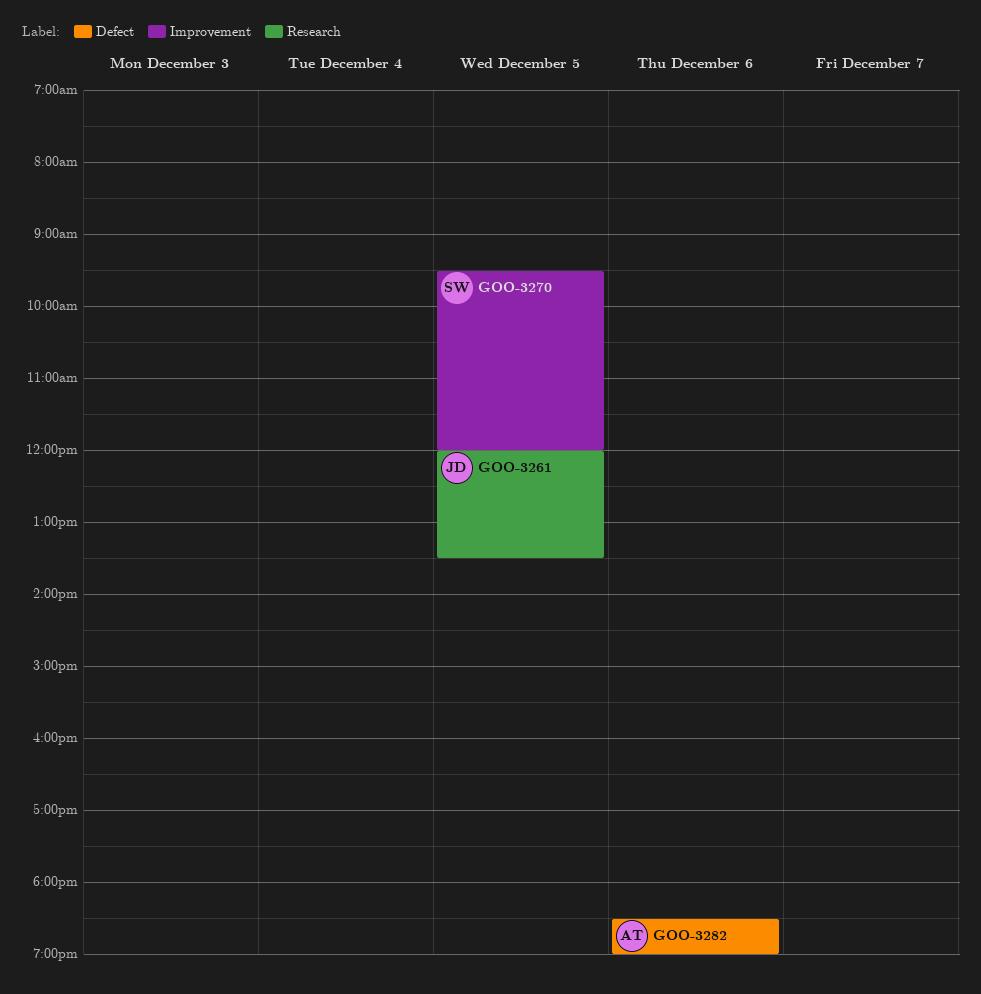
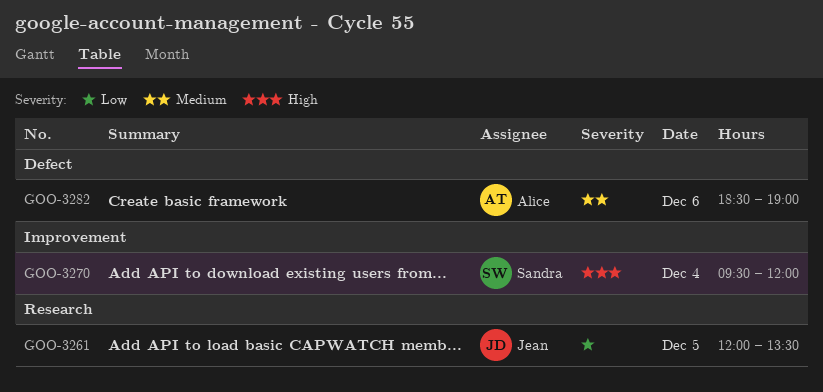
GOO-3270, day: Dec 5 -> Dec 4

